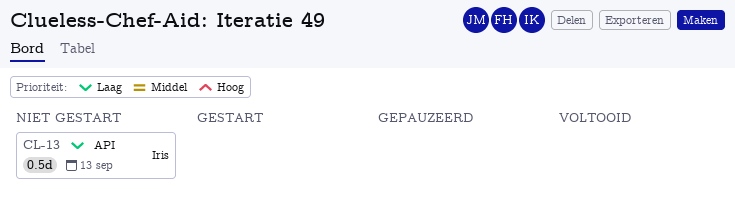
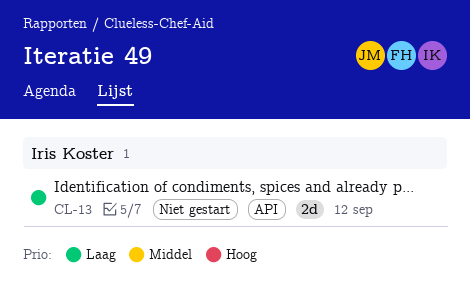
CL-13, estimate: 0.5d -> 2d
CL-13, due: Sep 13 -> Sep 12

